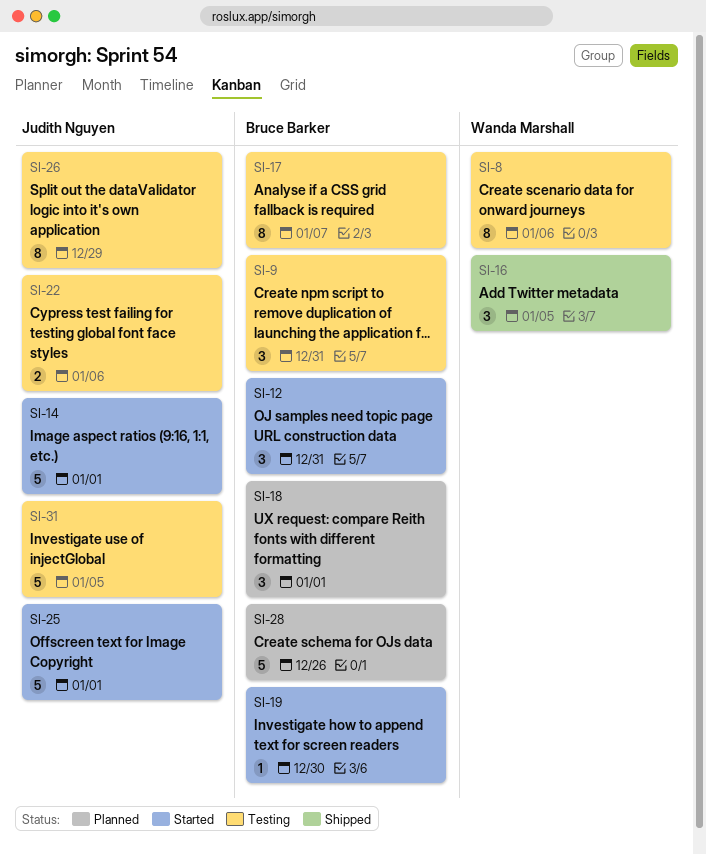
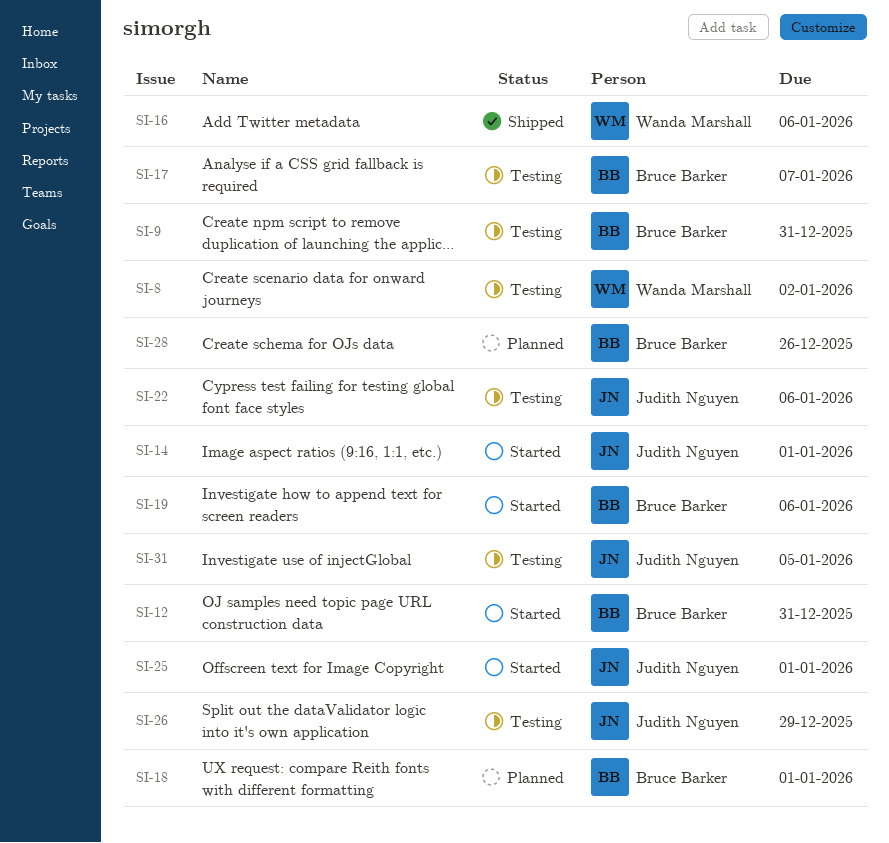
SI-8, due: Jan 6 -> Jan 2
SI-16, due: Jan 5 -> Jan 6
SI-19, due: Dec 30 -> Jan 6

